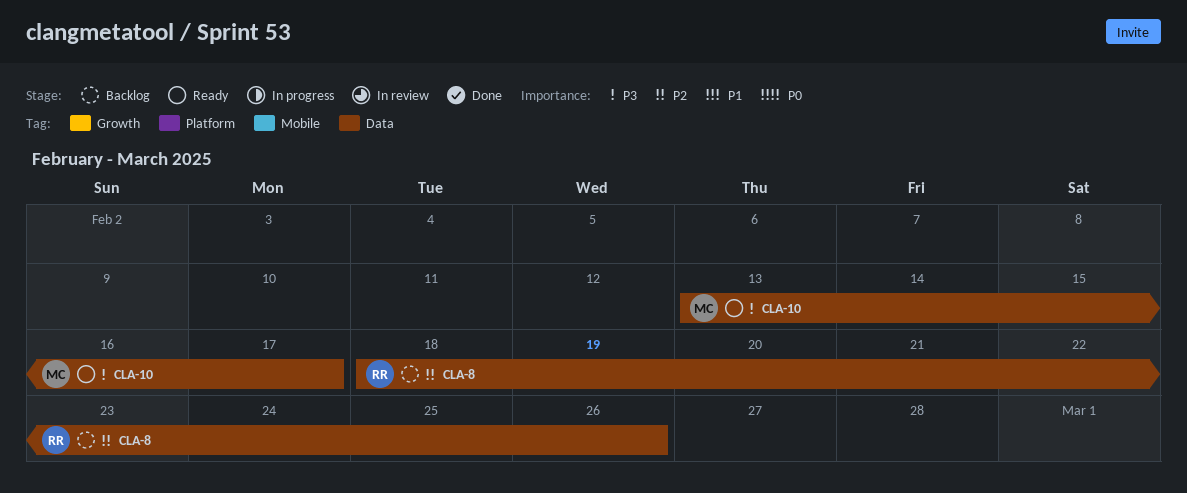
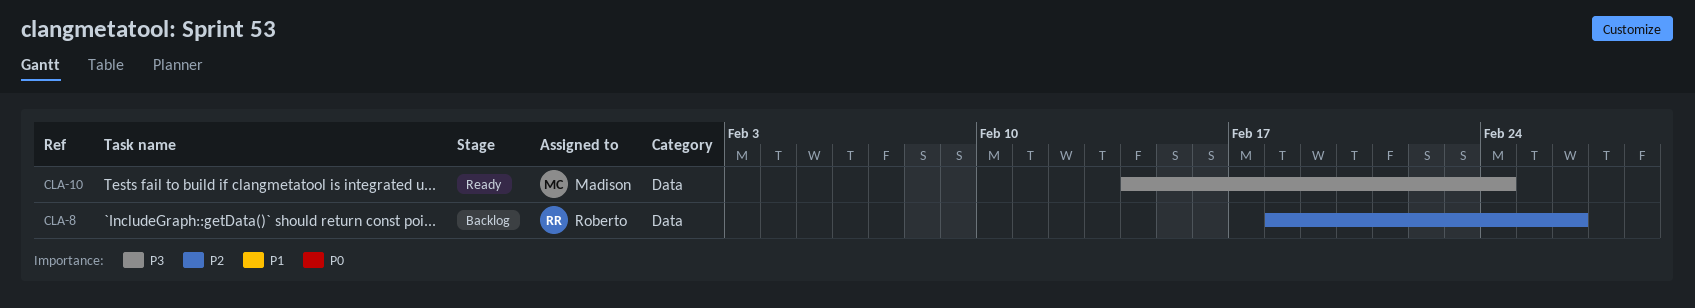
CLA-10, start: Feb 13 -> Feb 14
CLA-10, due: Feb 17 -> Feb 24

